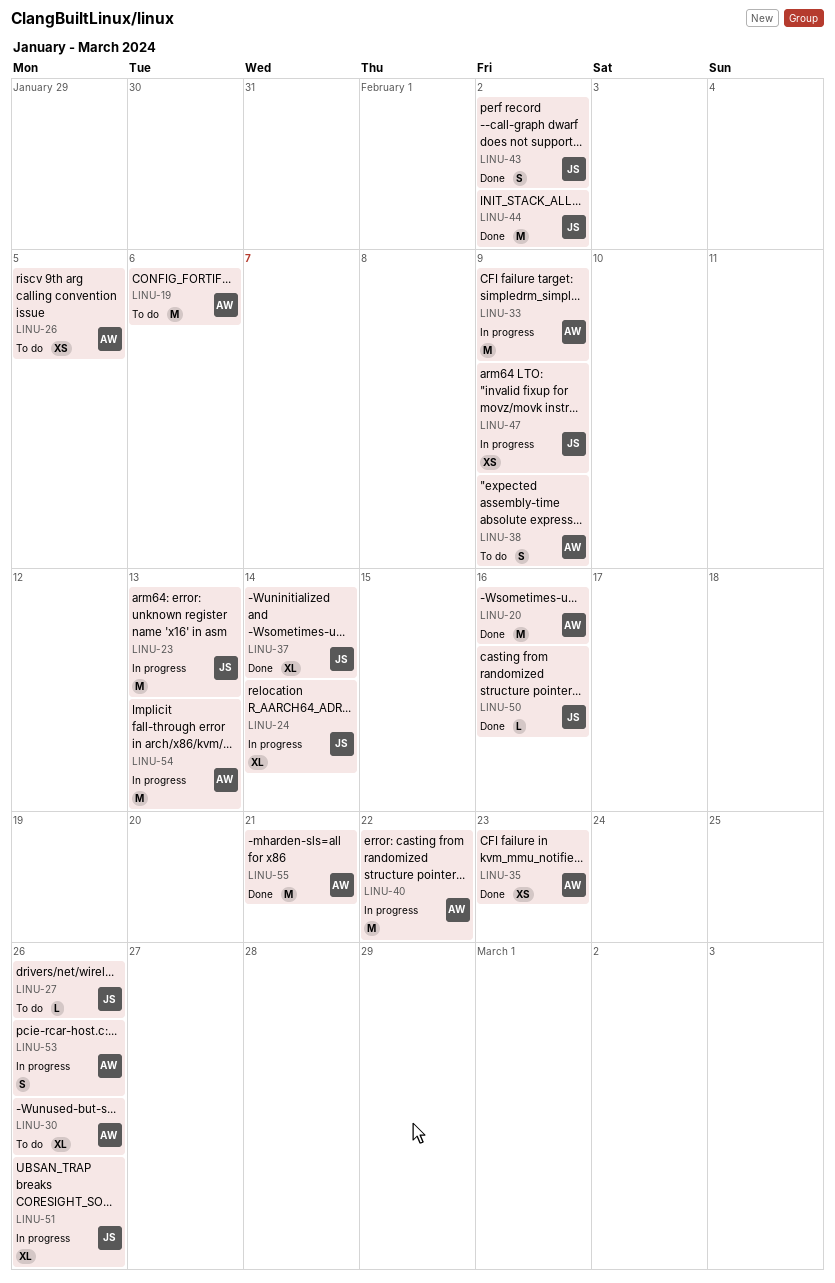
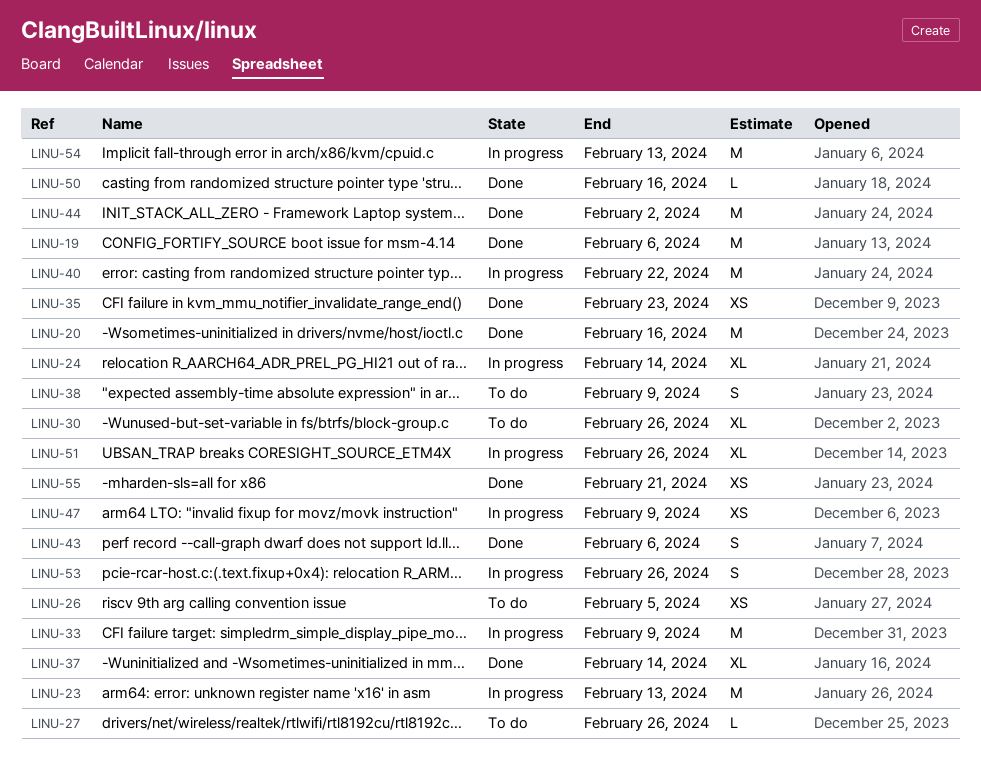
LINU-19, status: To do -> Done
LINU-43, due: Feb 2 -> Feb 6
LINU-55, estimate: M -> XS

